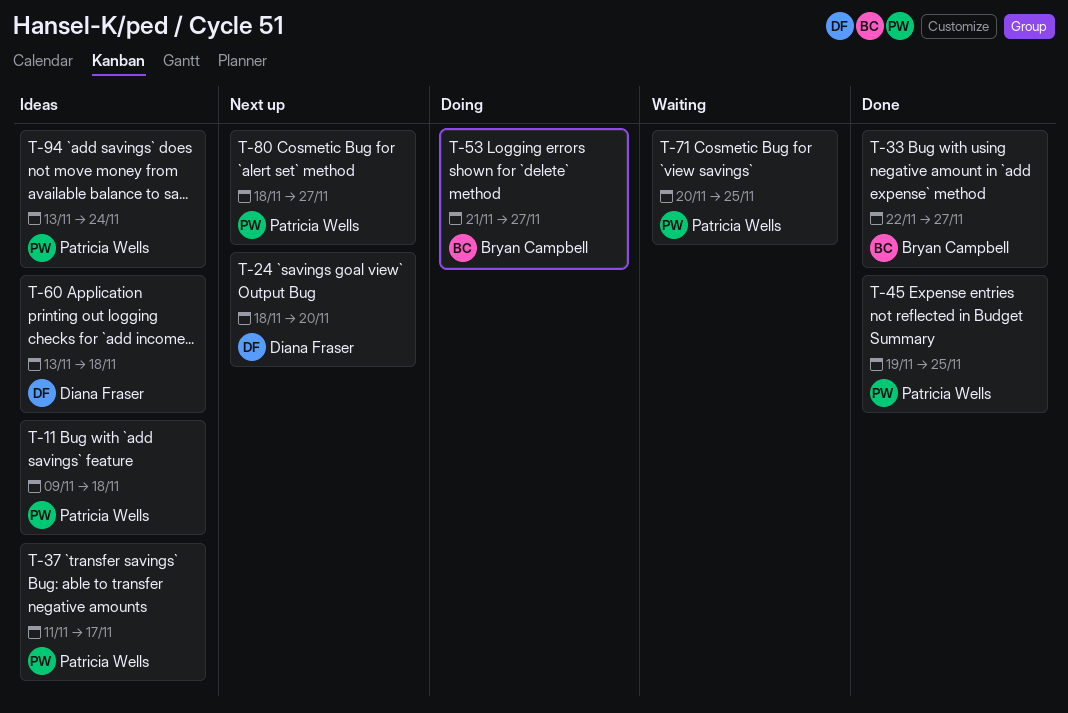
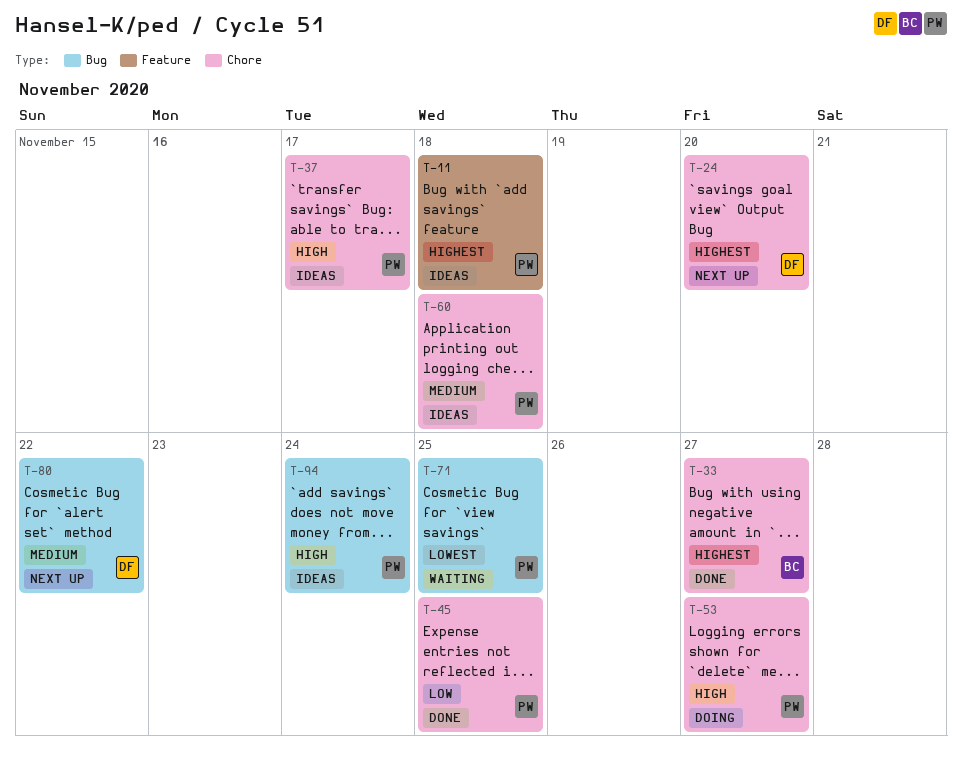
T-53, owner: Bryan Campbell -> Patricia Wells
T-60, owner: Diana Fraser -> Patricia Wells
T-80, owner: Patricia Wells -> Diana Fraser
T-80, due: Nov 27 -> Nov 22

